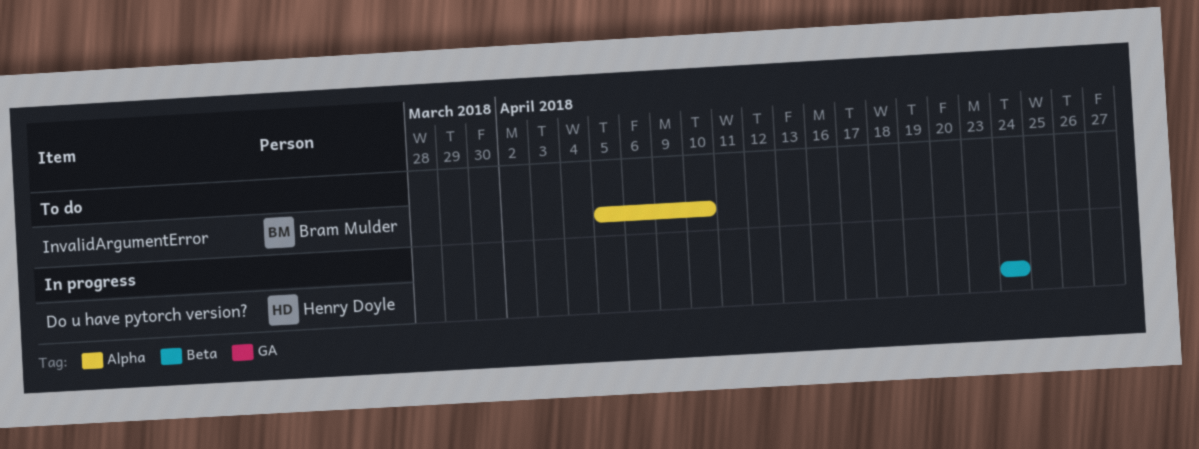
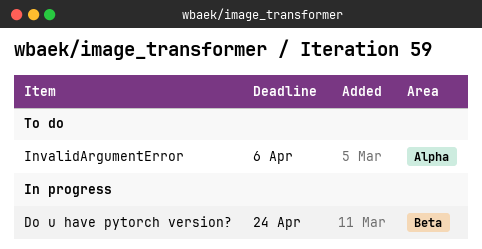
InvalidArgumentError, due: Apr 10 -> Apr 6

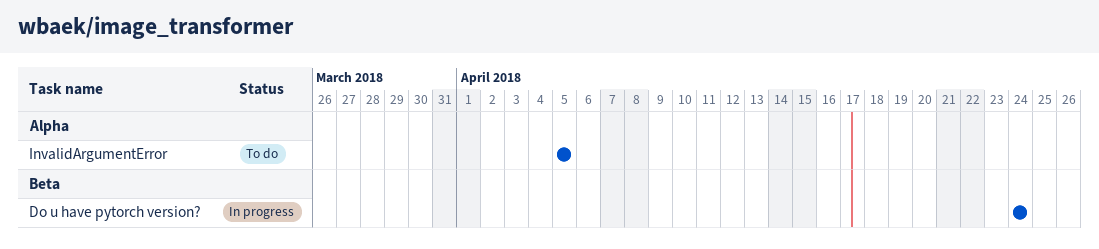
InvalidArgumentError, due: Apr 6 -> Apr 5

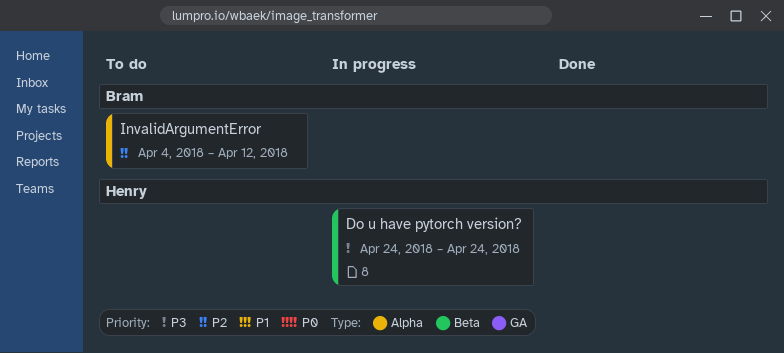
InvalidArgumentError, start: Apr 5 -> Apr 4
InvalidArgumentError, due: Apr 5 -> Apr 12

